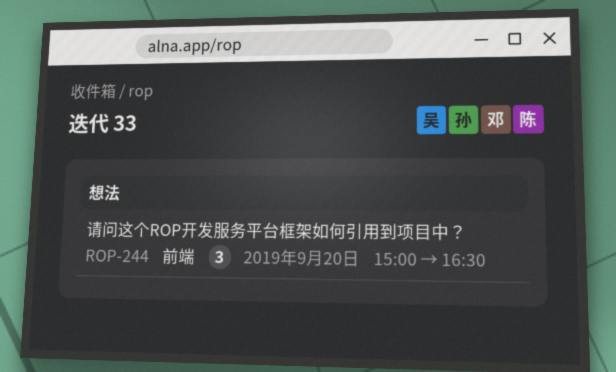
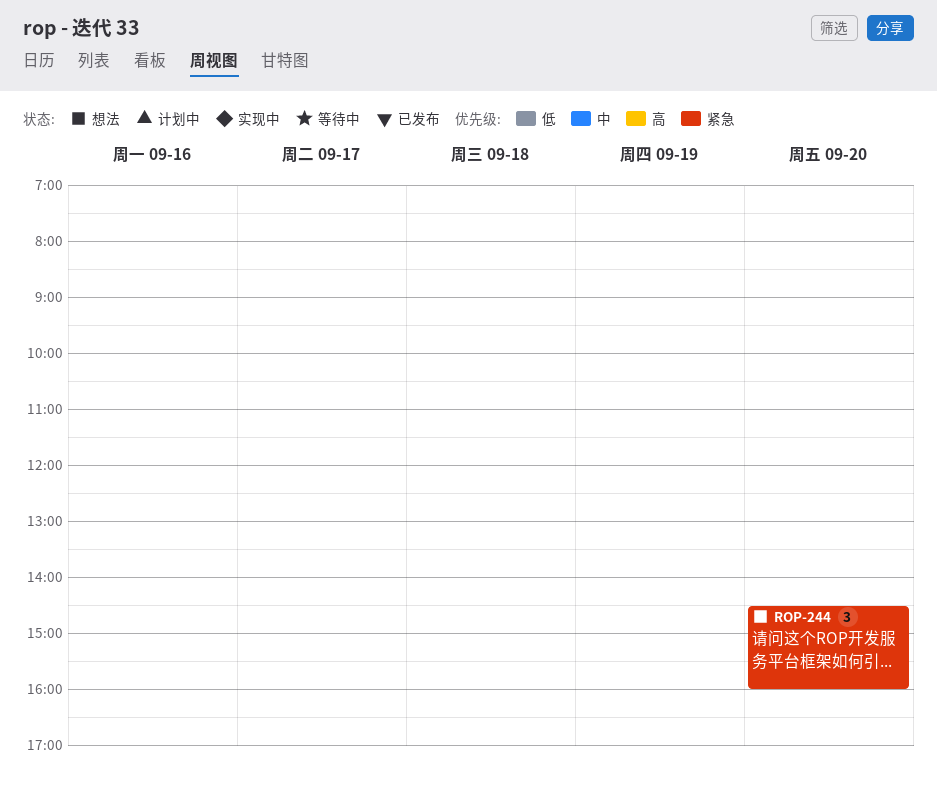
ROP-244, begins: 15:00 -> 14:30
ROP-244, ends: 16:30 -> 16:00

